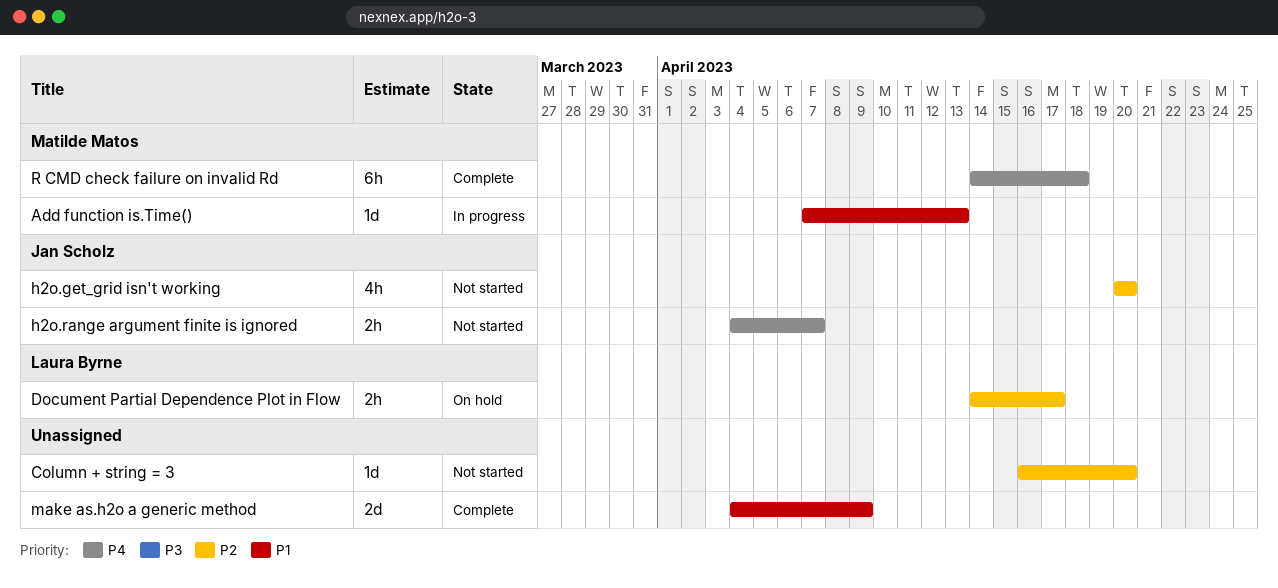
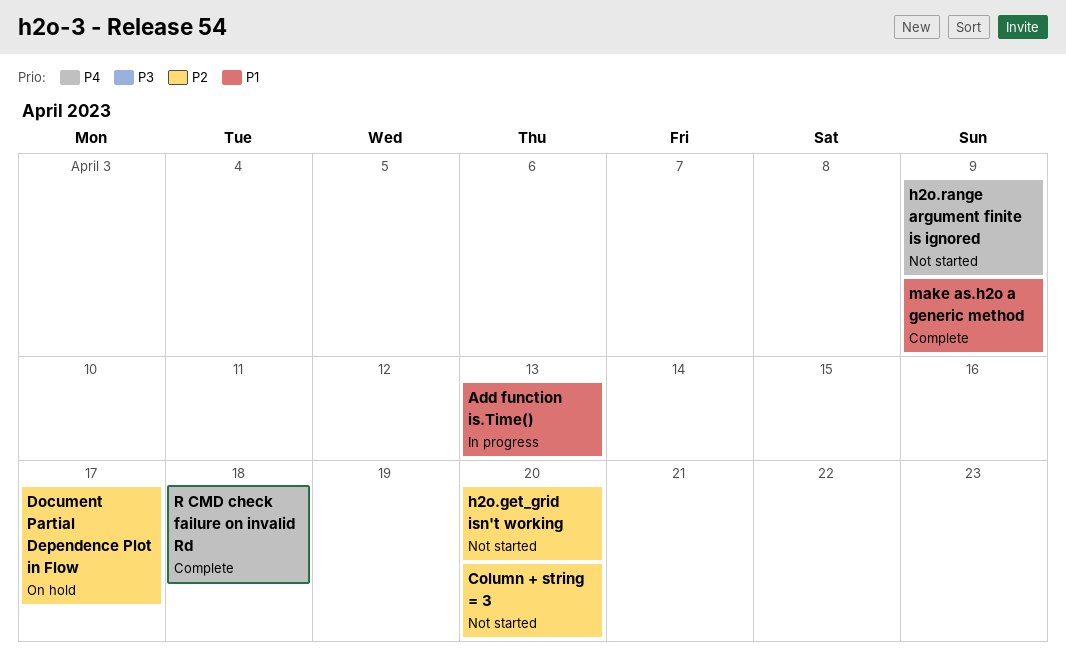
h2o.range argument finite is ignored, due: Apr 7 -> Apr 9

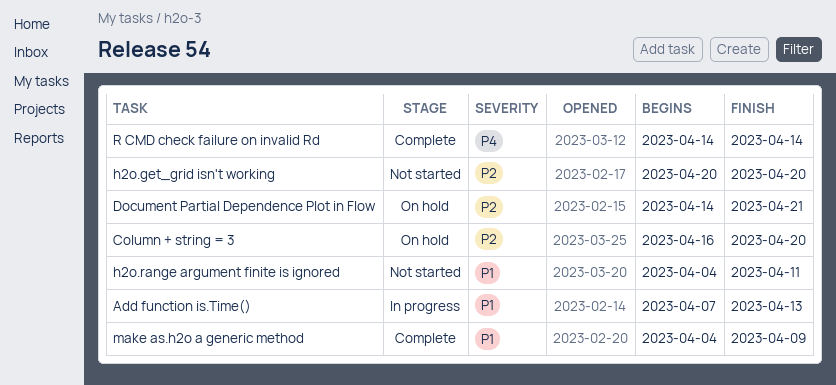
Column + string = 3, status: Not started -> On hold
Document Partial Dependence Plot in Flow, due: Apr 17 -> Apr 21
h2o.range argument finite is ignored, priority: P4 -> P1
h2o.range argument finite is ignored, due: Apr 9 -> Apr 11
R CMD check failure on invalid Rd, due: Apr 18 -> Apr 14

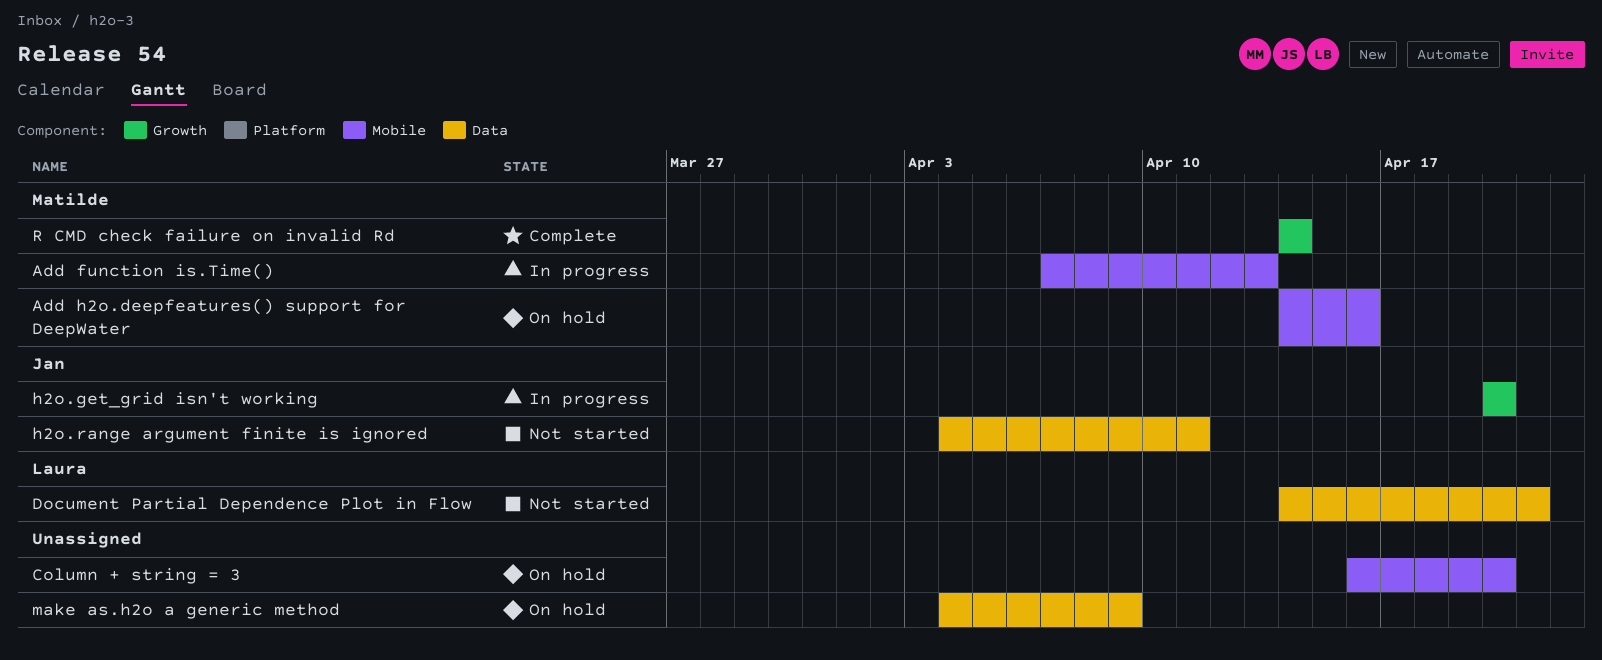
Add h2o.deepfeatures() support for DeepWater: none -> present
Document Partial Dependence Plot in Flow, status: On hold -> Not started
h2o.get_grid isn't working, status: Not started -> In progress
make as.h2o a generic method, status: Complete -> On hold

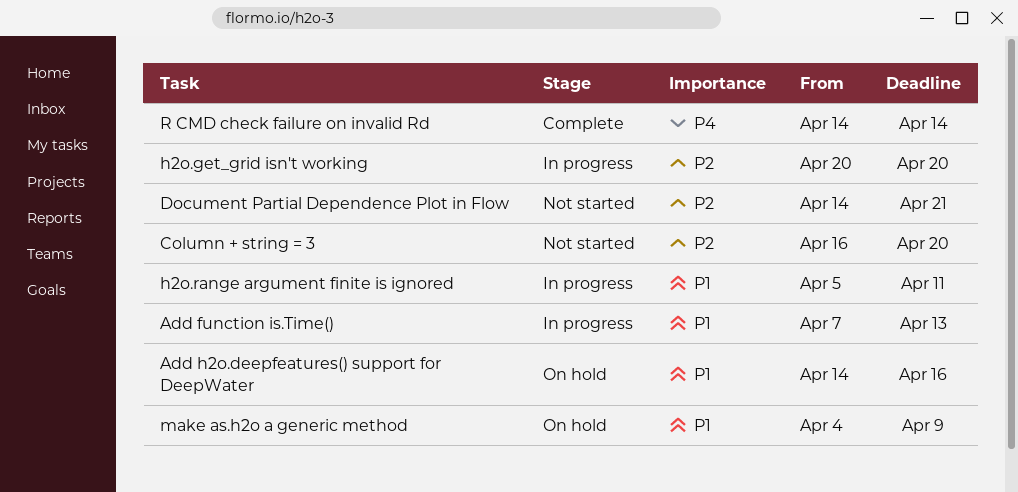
Column + string = 3, status: On hold -> Not started
h2o.range argument finite is ignored, status: Not started -> In progress
h2o.range argument finite is ignored, start: Apr 4 -> Apr 5

